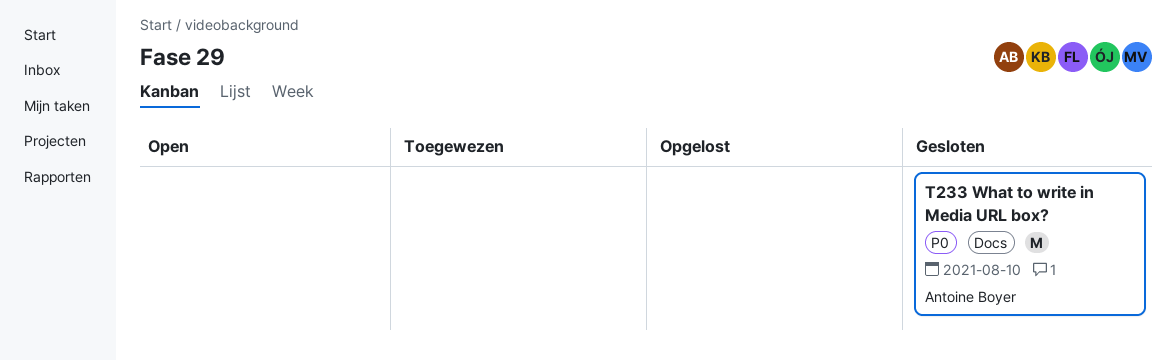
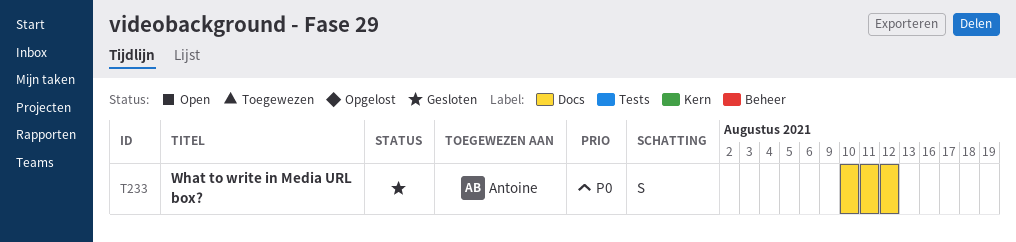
T233, estimate: M -> S
T233, due: Aug 10 -> Aug 12

